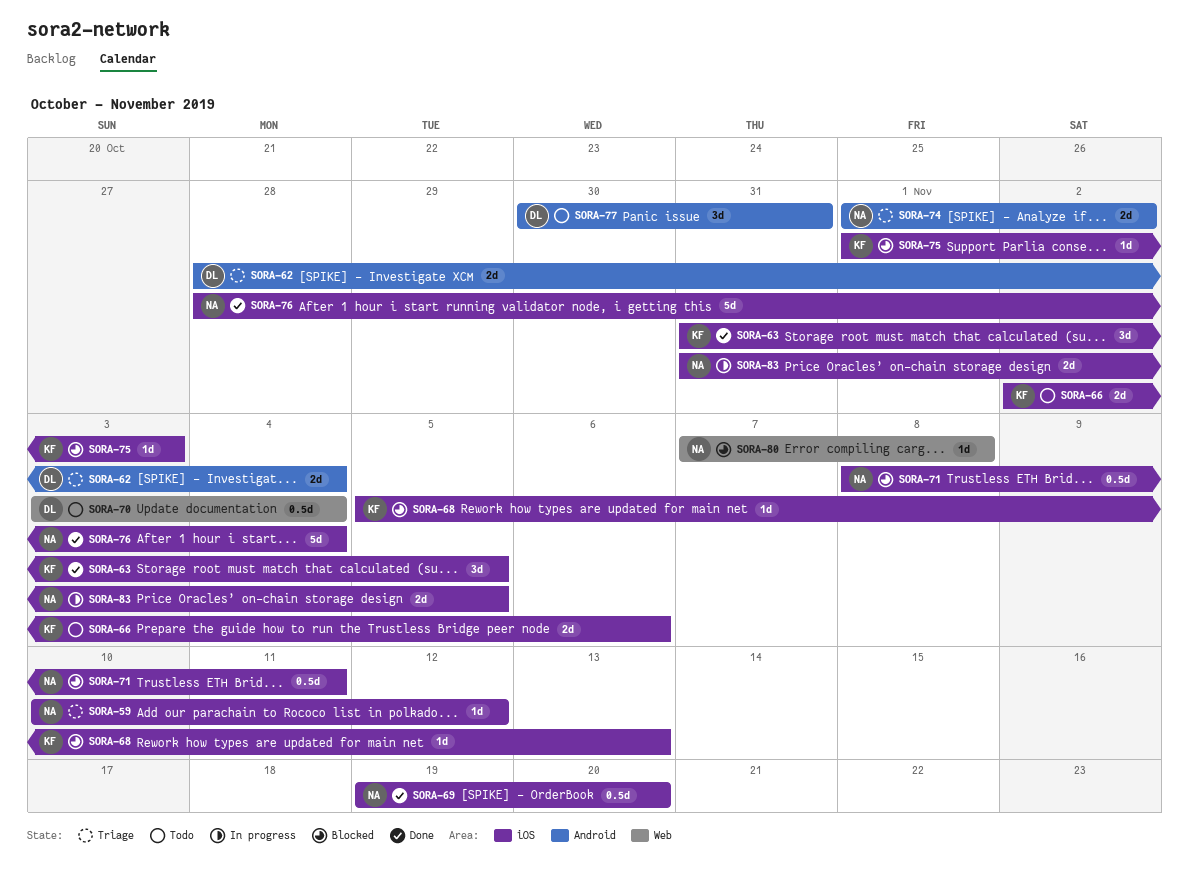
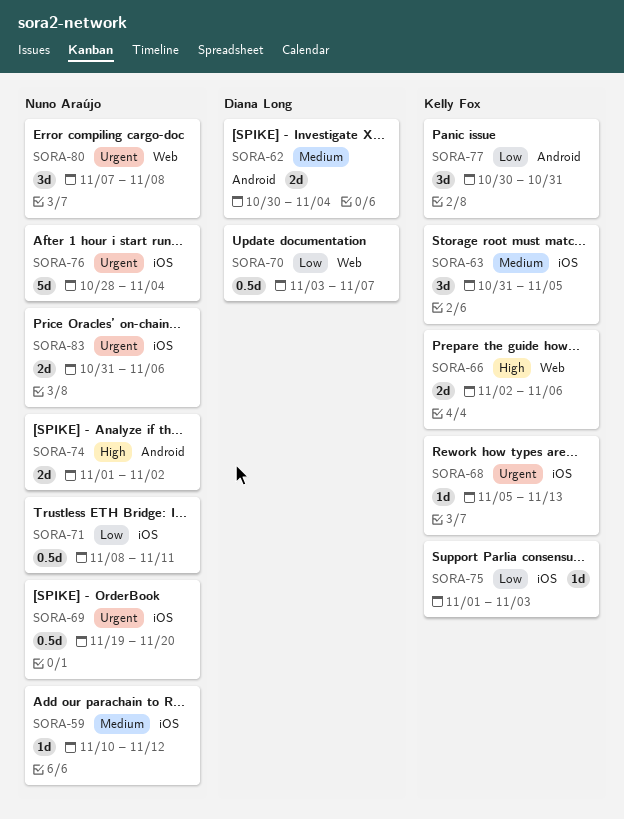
SORA-62, start: Oct 28 -> Oct 30
SORA-66, label: iOS -> Web
SORA-70, due: Nov 4 -> Nov 7
SORA-77, owner: Diana Long -> Kelly Fox
SORA-80, estimate: 1d -> 3d
SORA-83, due: Nov 5 -> Nov 6

